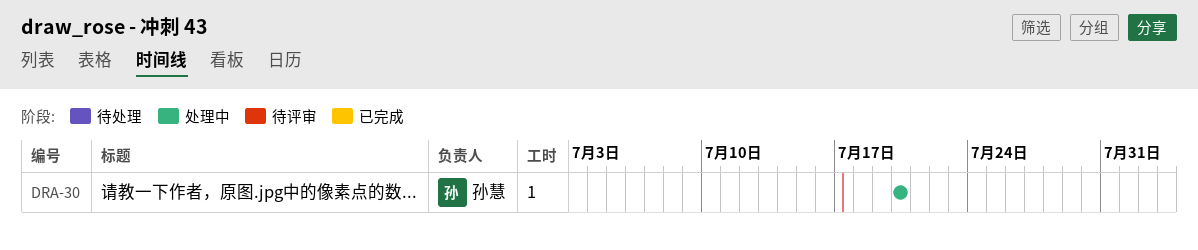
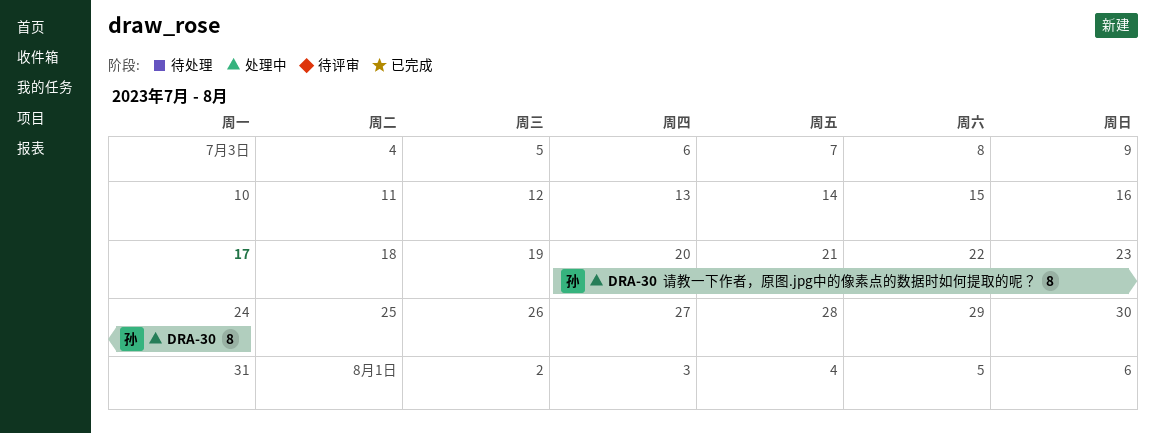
DRA-30, estimate: 1 -> 8
DRA-30, due: Jul 20 -> Jul 24

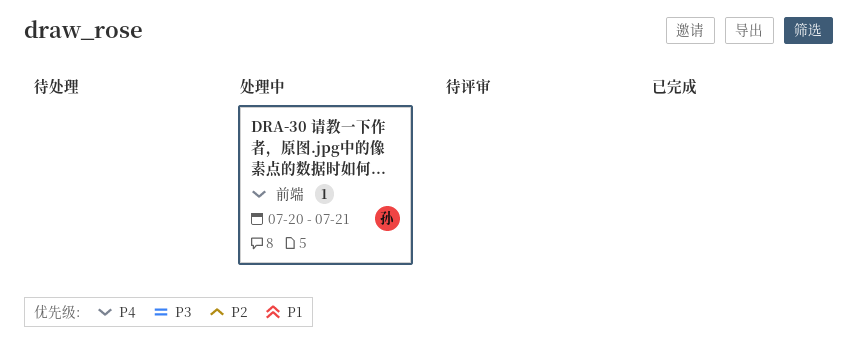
DRA-30, estimate: 8 -> 1
DRA-30, due: Jul 24 -> Jul 21

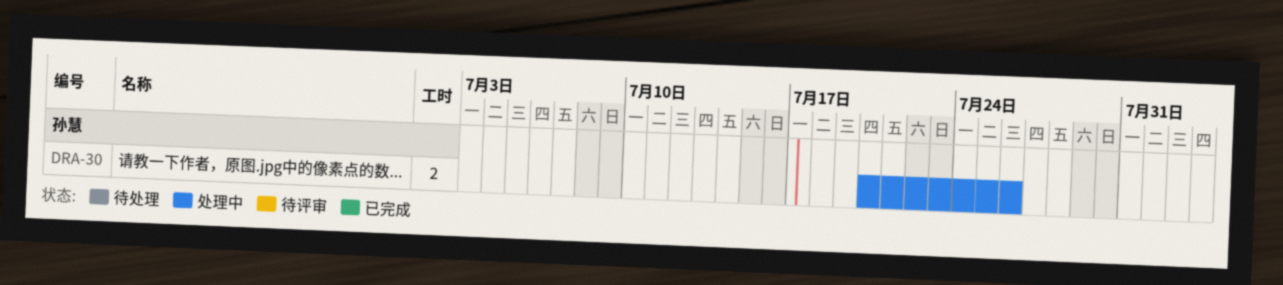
DRA-30, estimate: 1 -> 2
DRA-30, due: Jul 21 -> Jul 26

